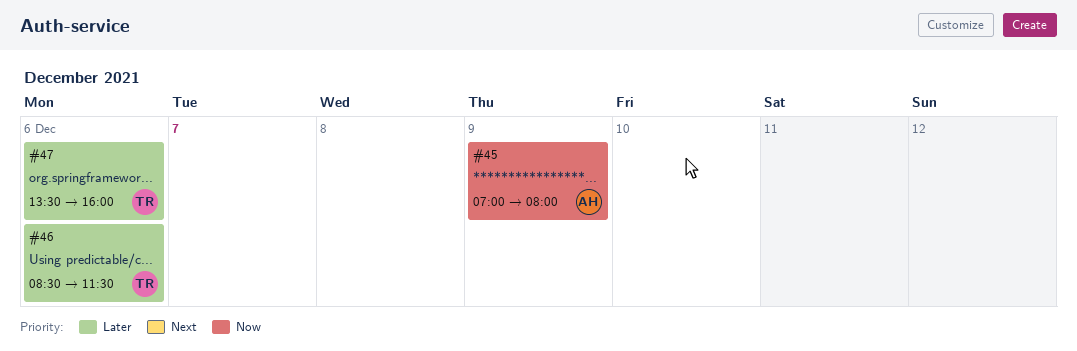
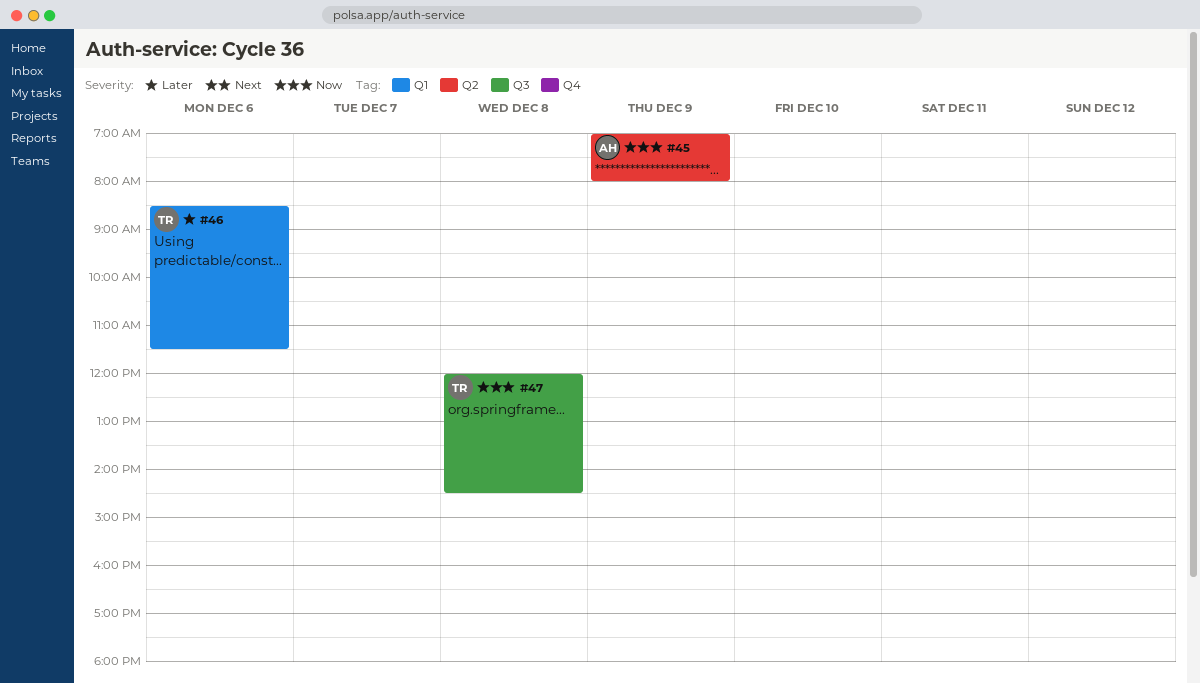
#47, priority: Later -> Now
#47, day: Dec 6 -> Dec 8
#47, begins: 13:30 -> 12:00
#47, ends: 16:00 -> 14:30

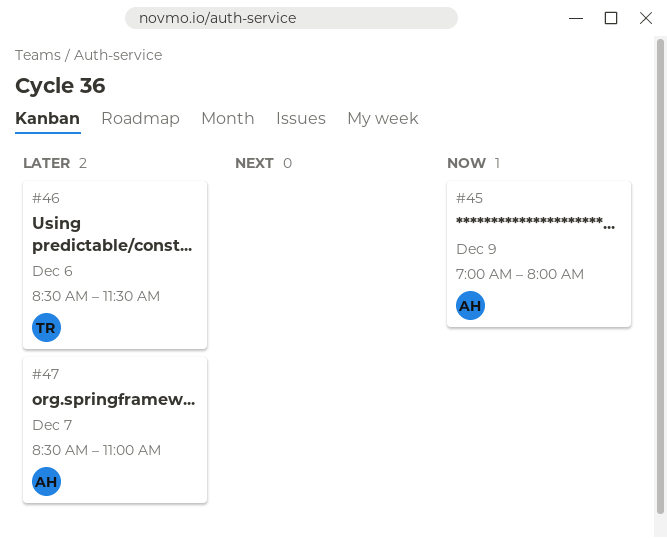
#47, owner: TR -> AH
#47, priority: Now -> Later
#47, day: Dec 8 -> Dec 7
#47, begins: 12:00 -> 08:30
#47, ends: 14:30 -> 11:00

